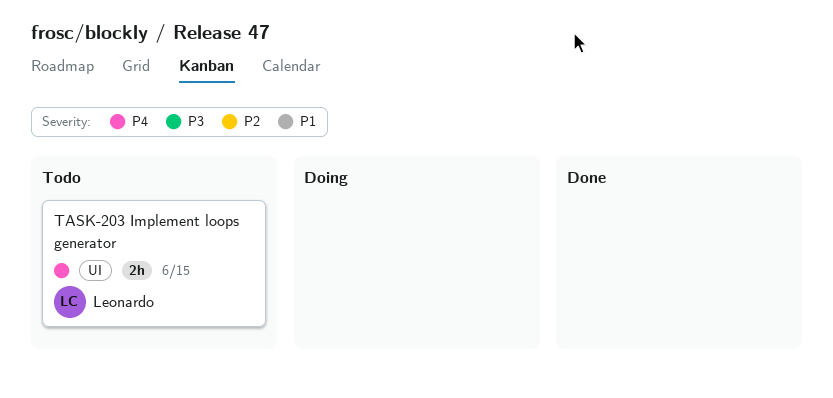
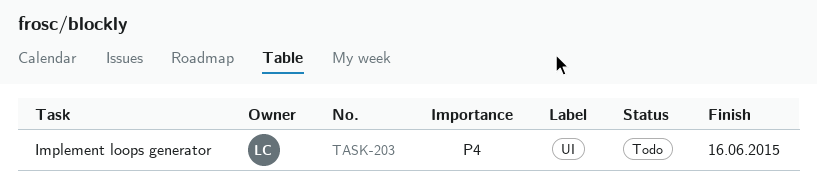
TASK-203, due: Jun 15 -> Jun 16

